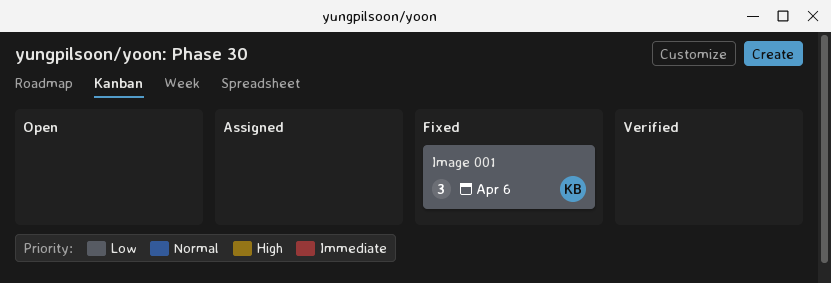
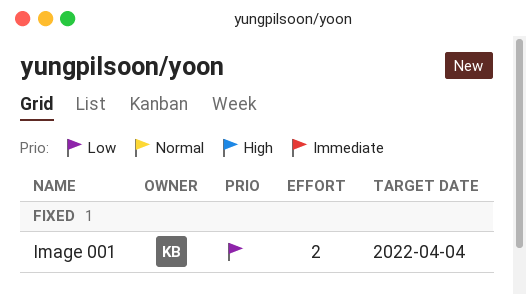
Image 001, estimate: 3 -> 2
Image 001, due: Apr 6 -> Apr 4

